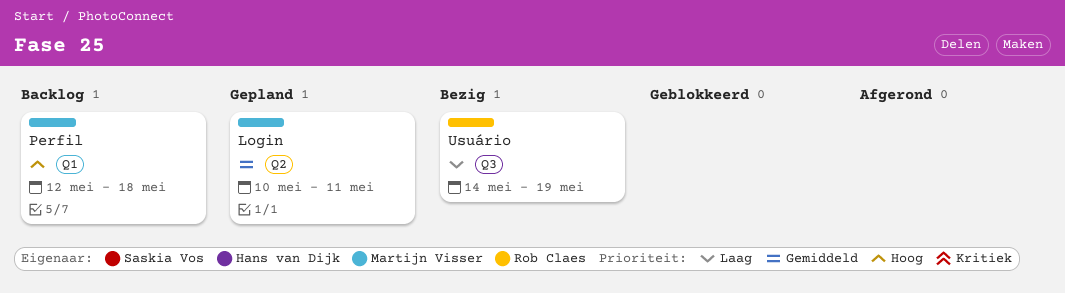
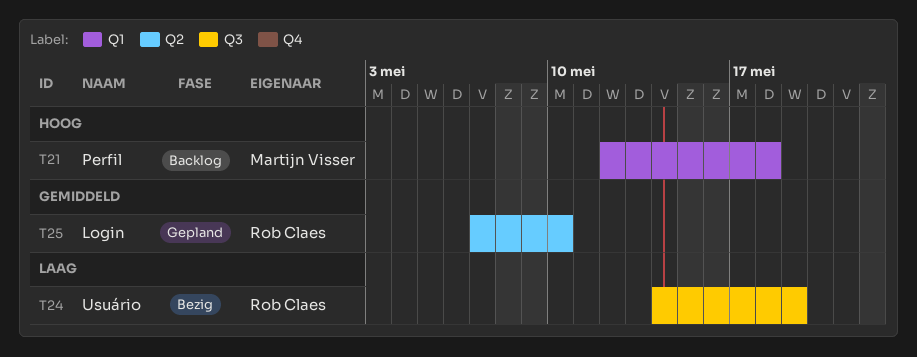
Login, owner: Martijn Visser -> Rob Claes
Login, start: May 10 -> May 7
Login, due: May 11 -> May 10

